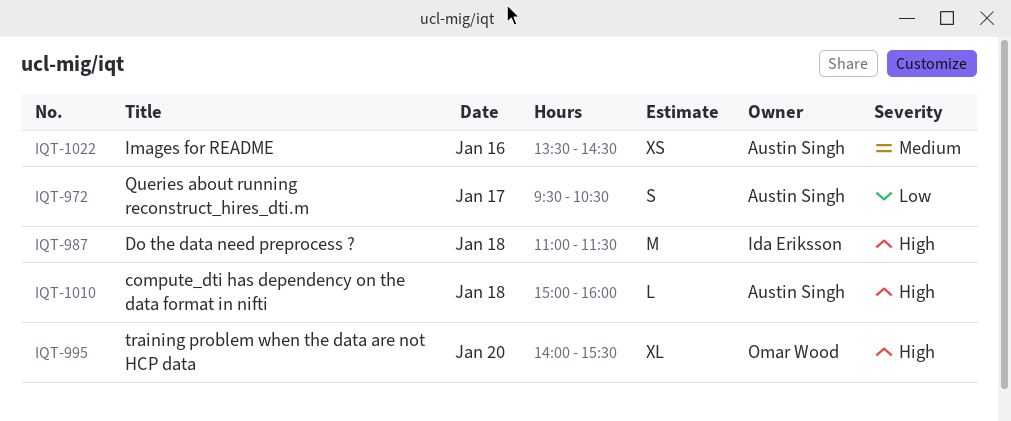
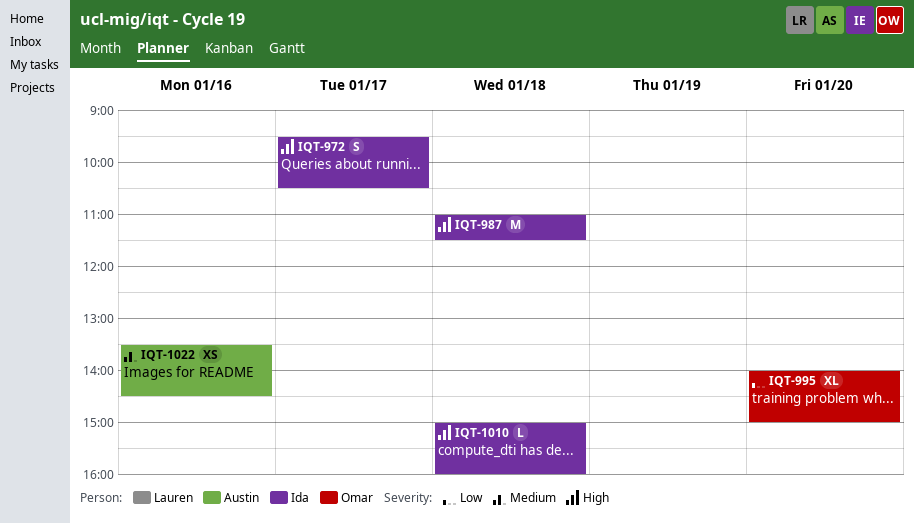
IQT-972, owner: Austin Singh -> Ida Eriksson
IQT-972, priority: Low -> High
IQT-995, priority: High -> Low
IQT-995, ends: 15:30 -> 15:00
IQT-1010, owner: Austin Singh -> Ida Eriksson

